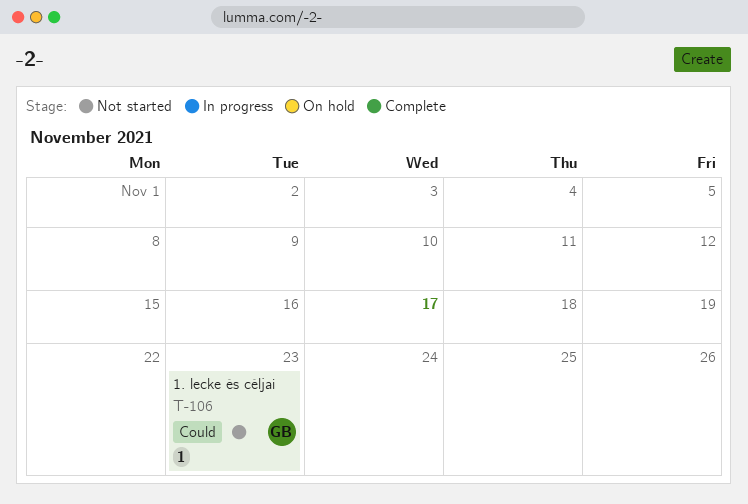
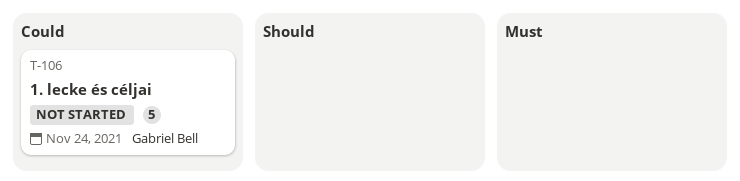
T-106, estimate: 1 -> 5
T-106, due: Nov 23 -> Nov 24

